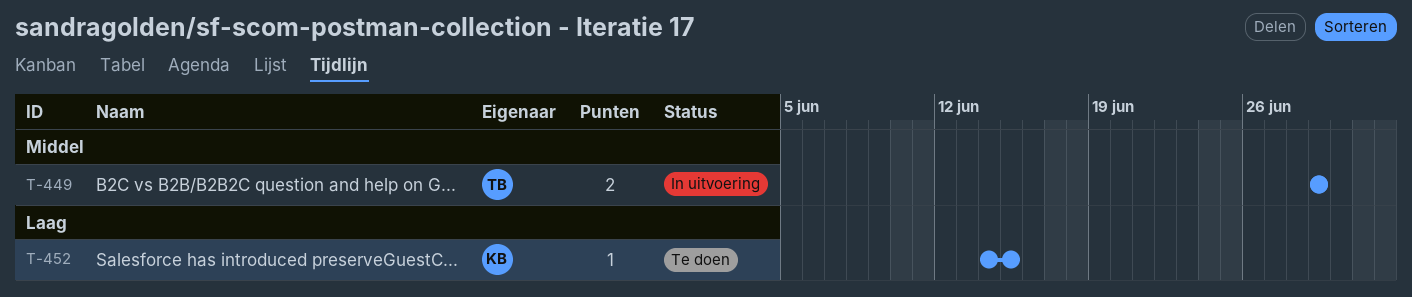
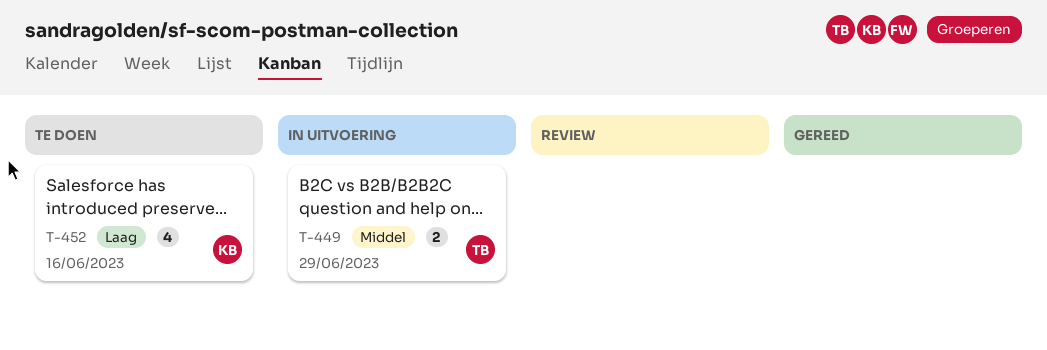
T-452, estimate: 1 -> 4
T-452, due: Jun 15 -> Jun 16

